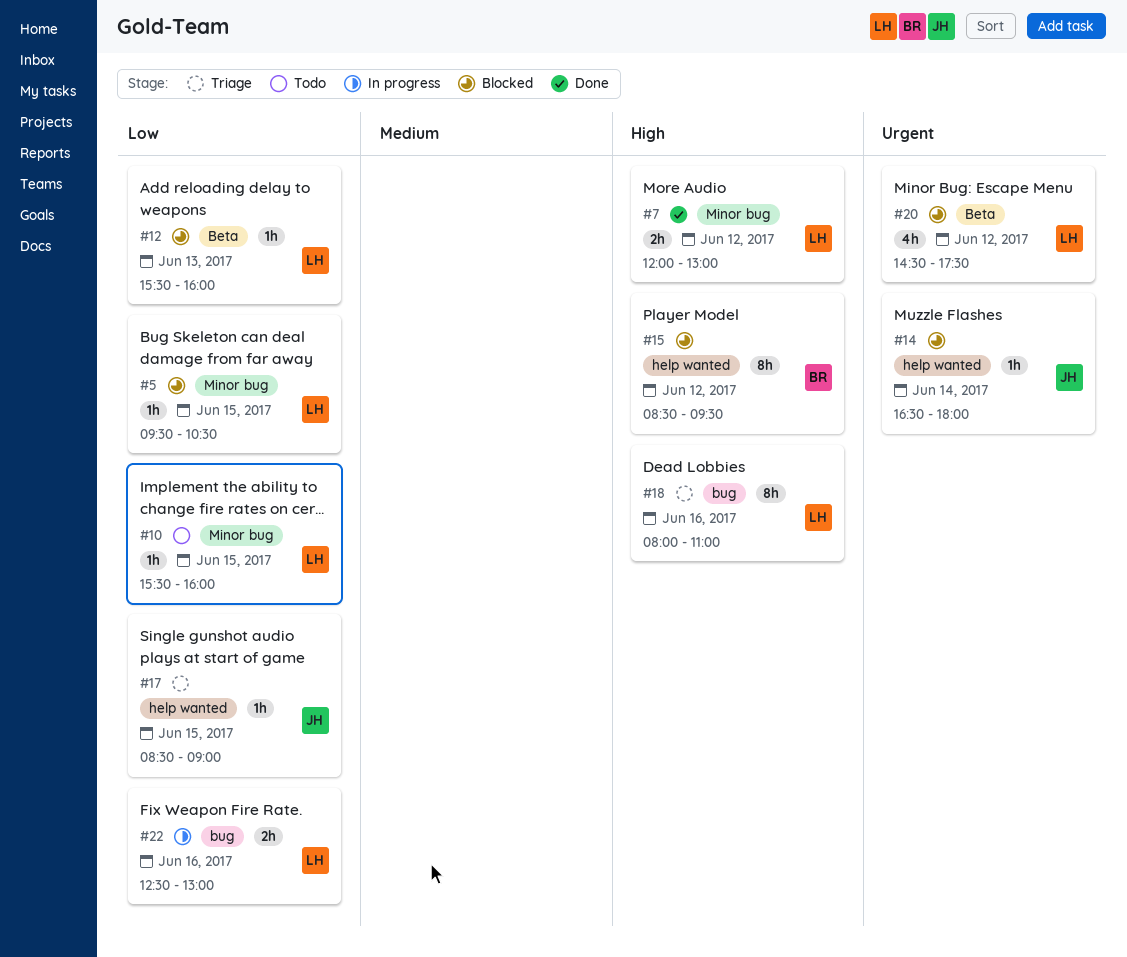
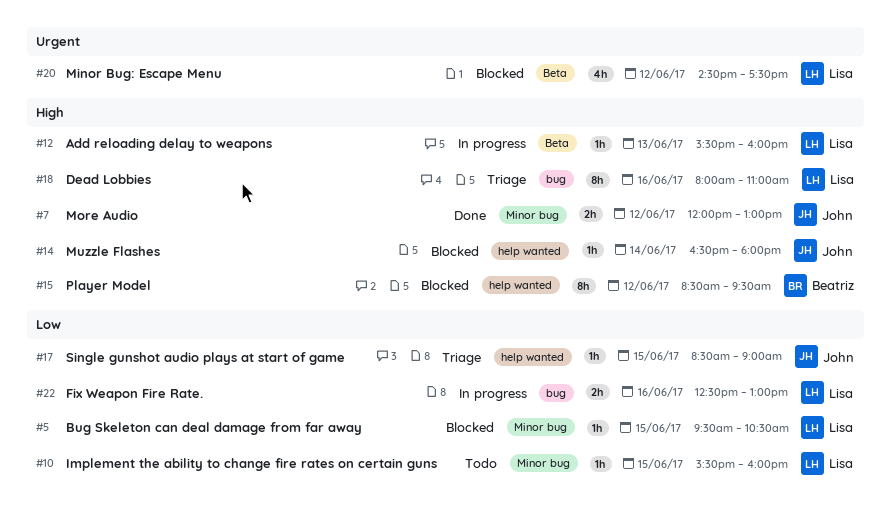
#7, owner: Lisa -> John
#12, status: Blocked -> In progress
#12, priority: Low -> High
#14, priority: Urgent -> High

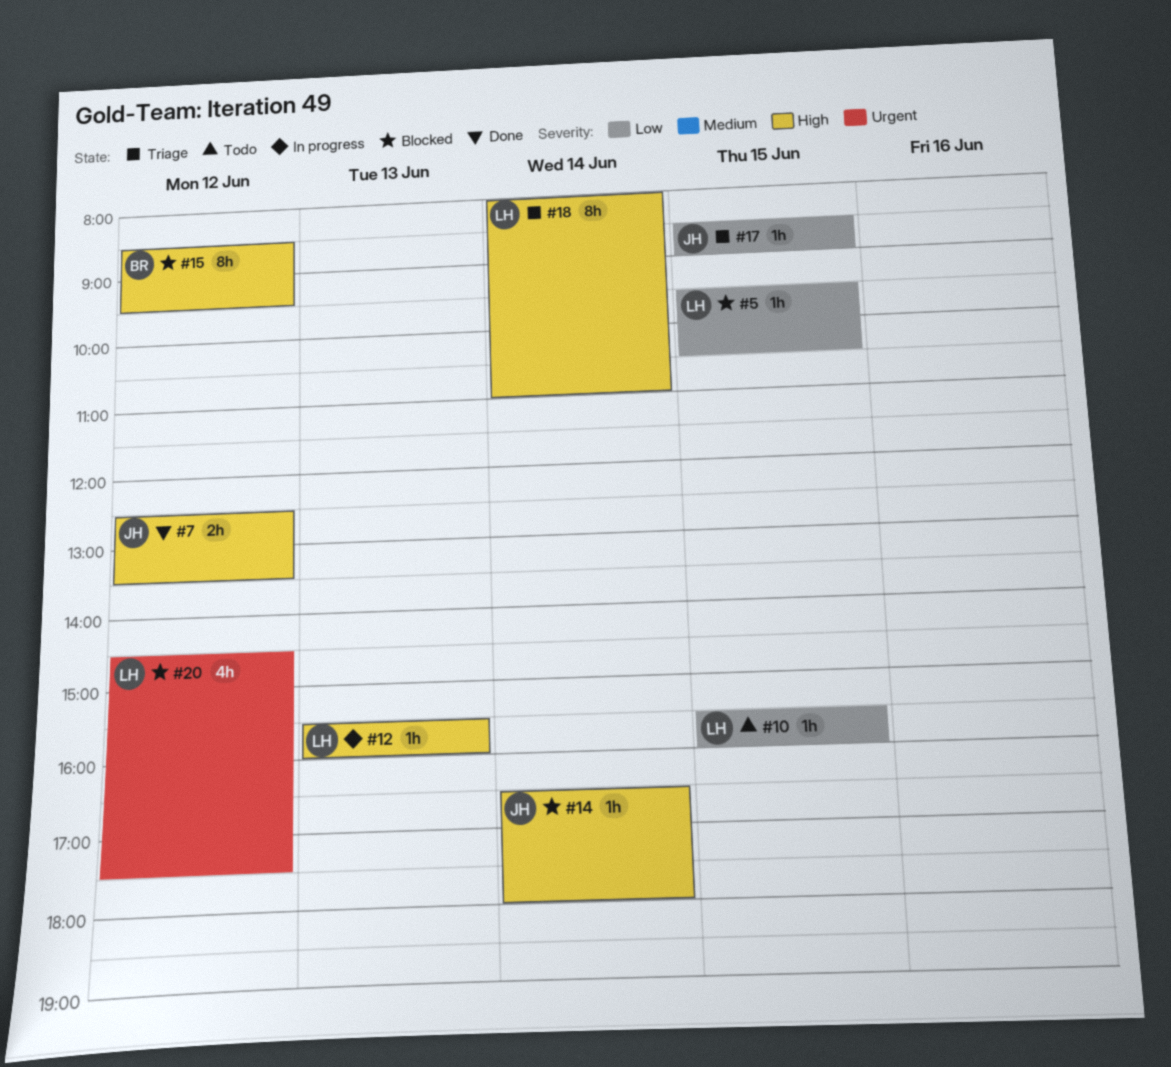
#7, begins: 12:00 -> 12:30
#7, ends: 13:00 -> 13:30
#18, day: Jun 16 -> Jun 14
#22: present -> none

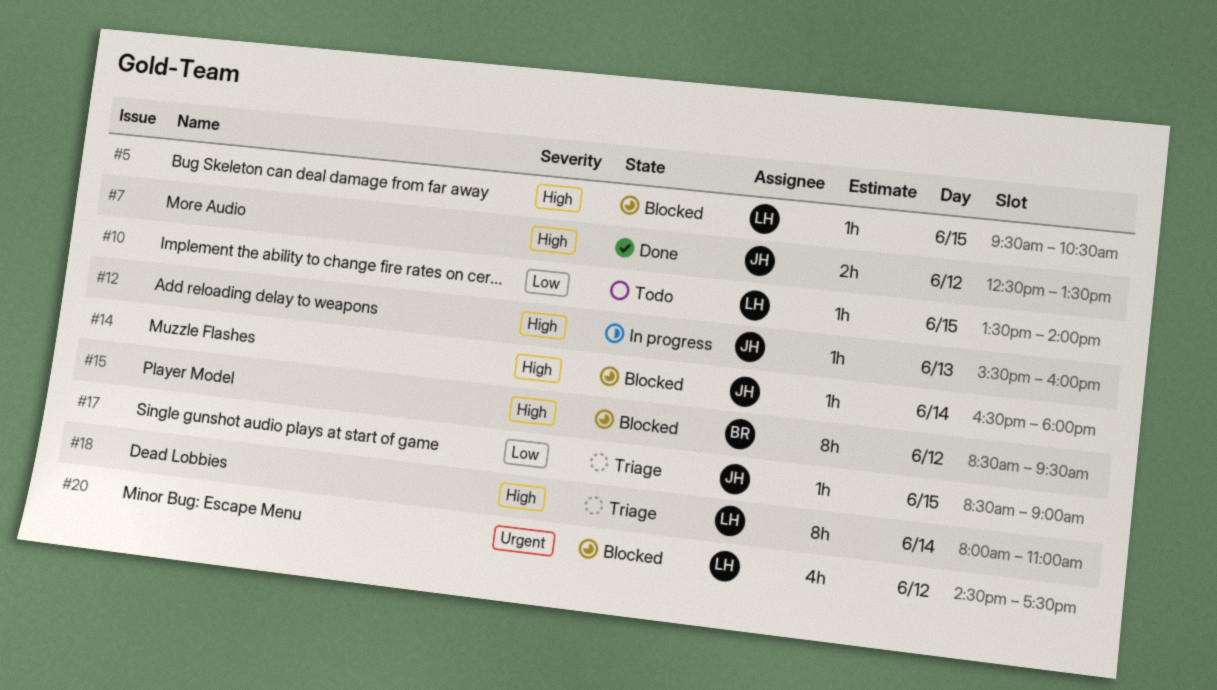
#5, priority: Low -> High
#10, begins: 15:30 -> 13:30
#10, ends: 16:00 -> 14:00
#12, owner: LH -> JH

